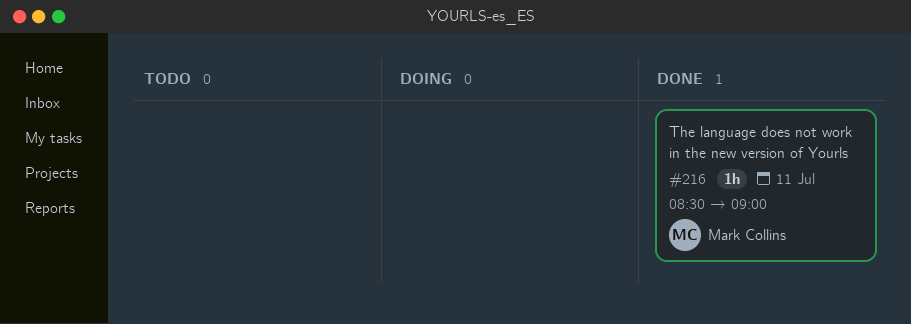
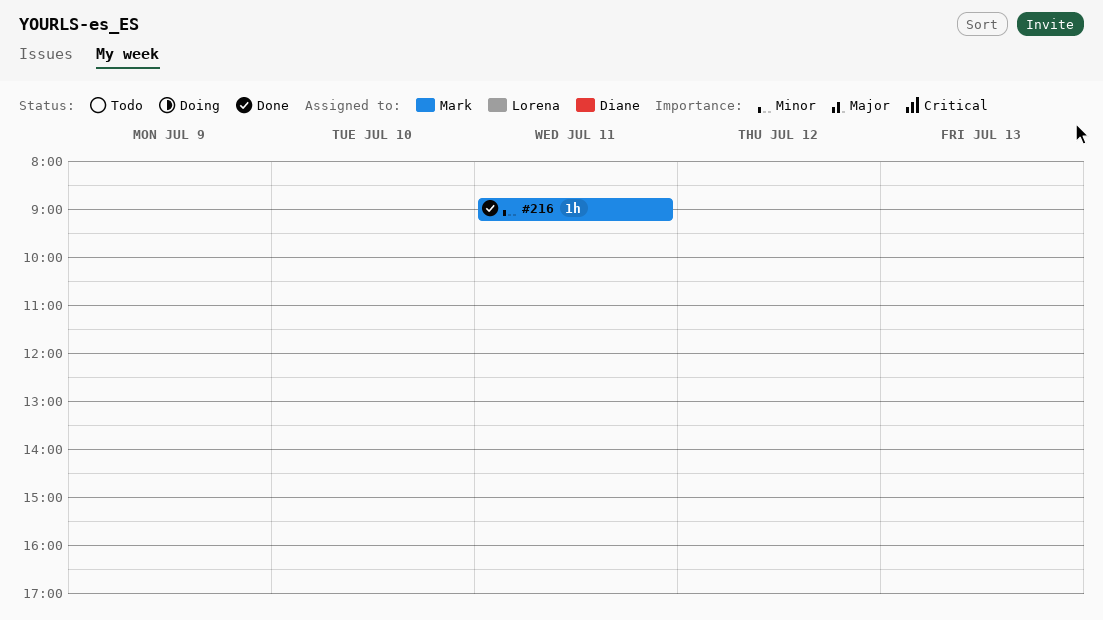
#216, begins: 08:30 -> 08:45
#216, ends: 09:00 -> 09:15

